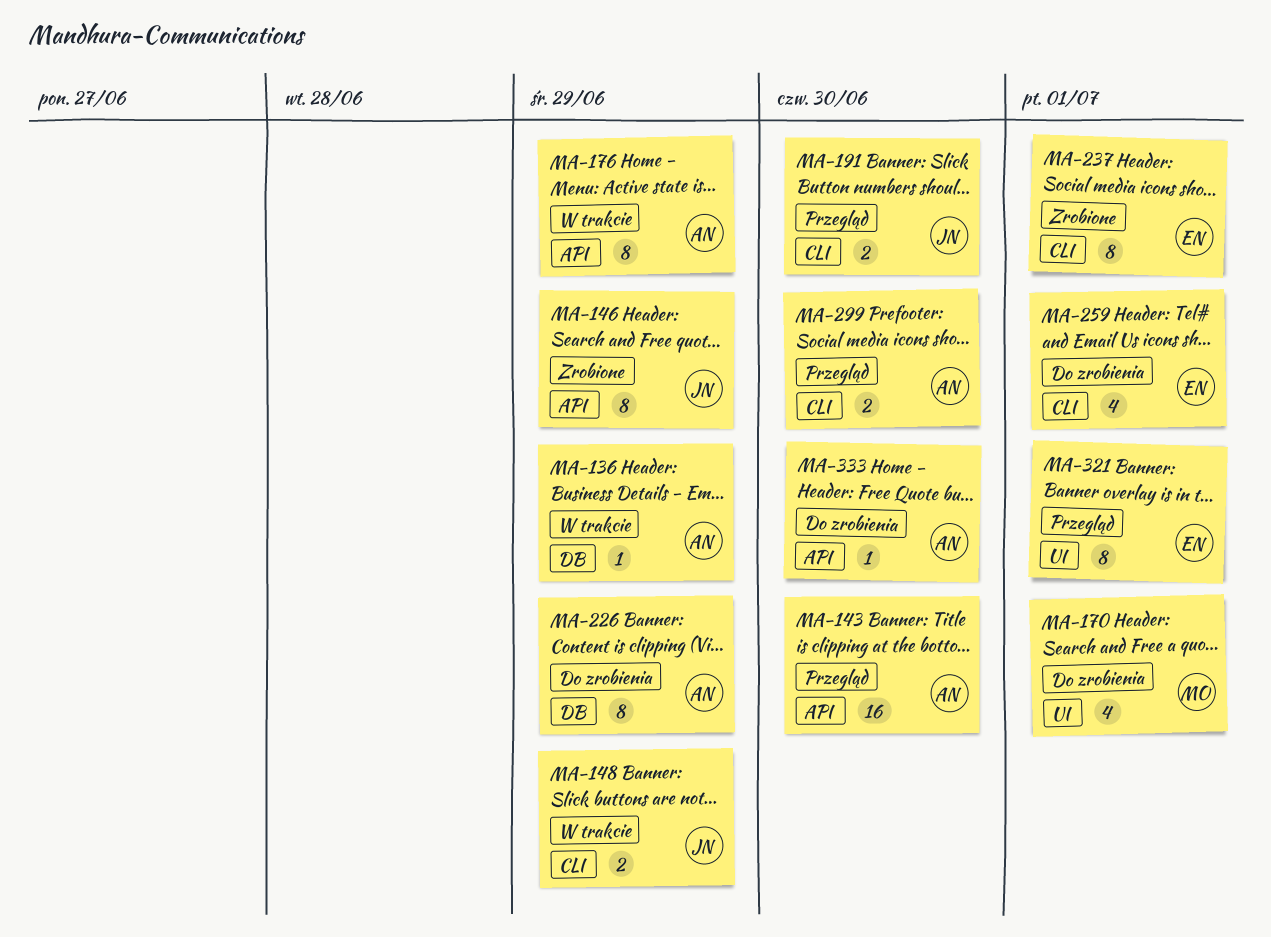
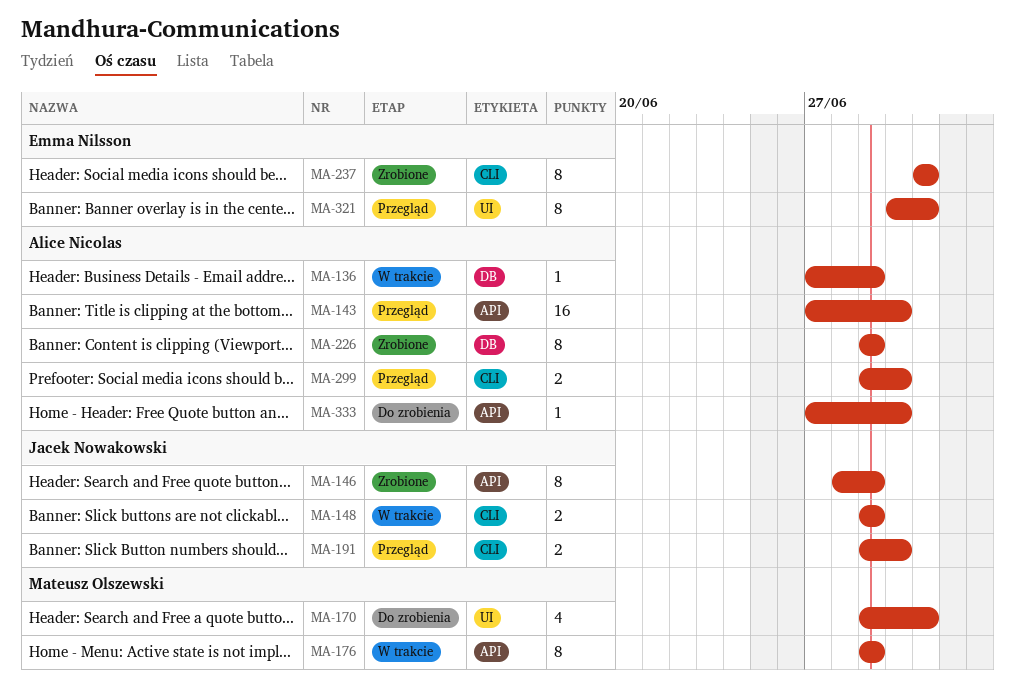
MA-176, owner: Alice Nicolas -> Mateusz Olszewski
MA-226, status: Do zrobienia -> Zrobione
MA-259: present -> none

